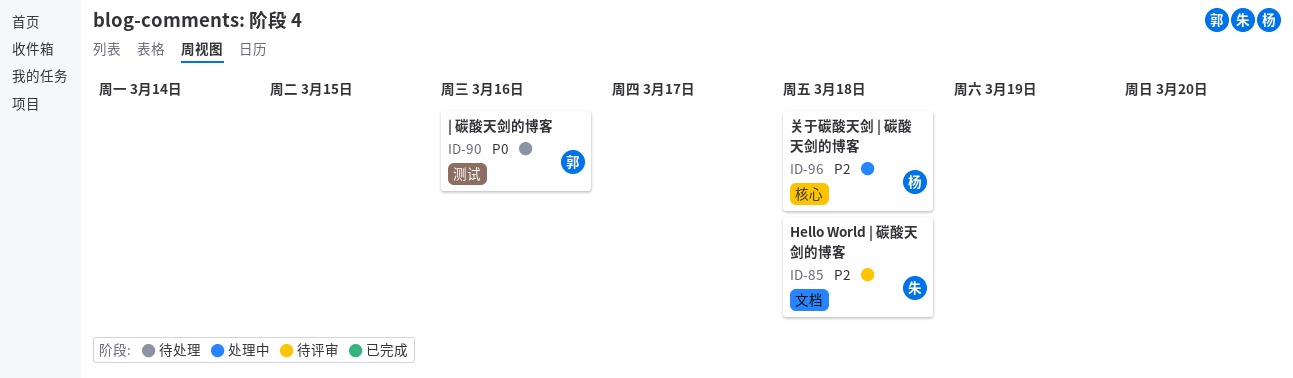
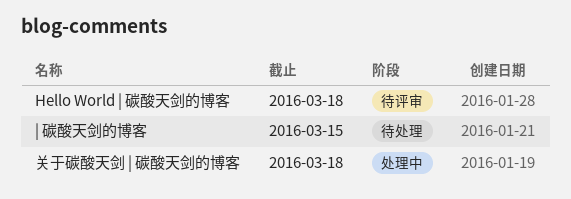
| 碳酸天剑的博客, due: Mar 16 -> Mar 15

